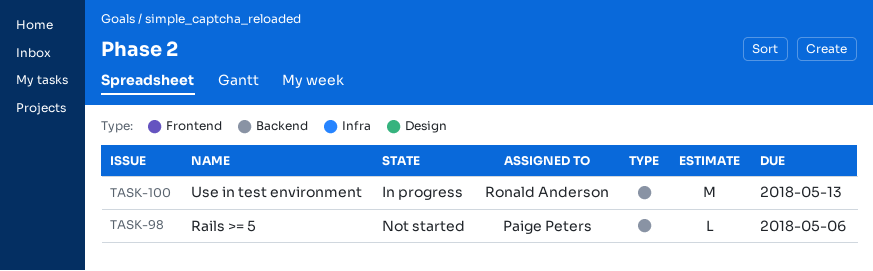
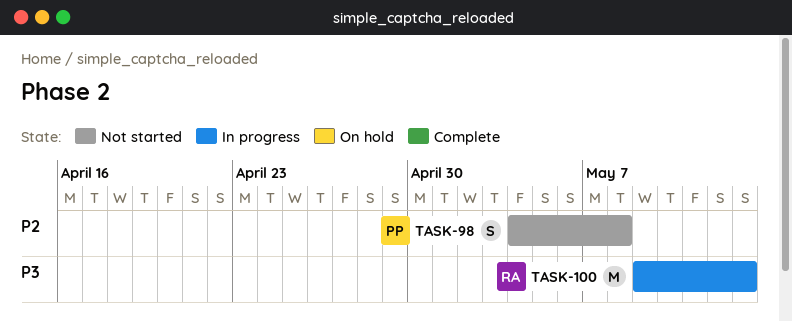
TASK-98, estimate: L -> S
TASK-98, due: May 6 -> May 8

